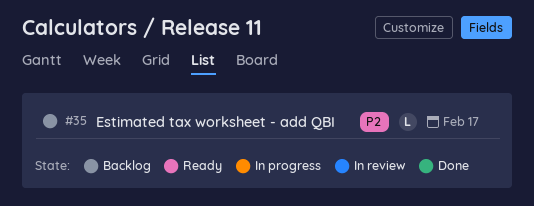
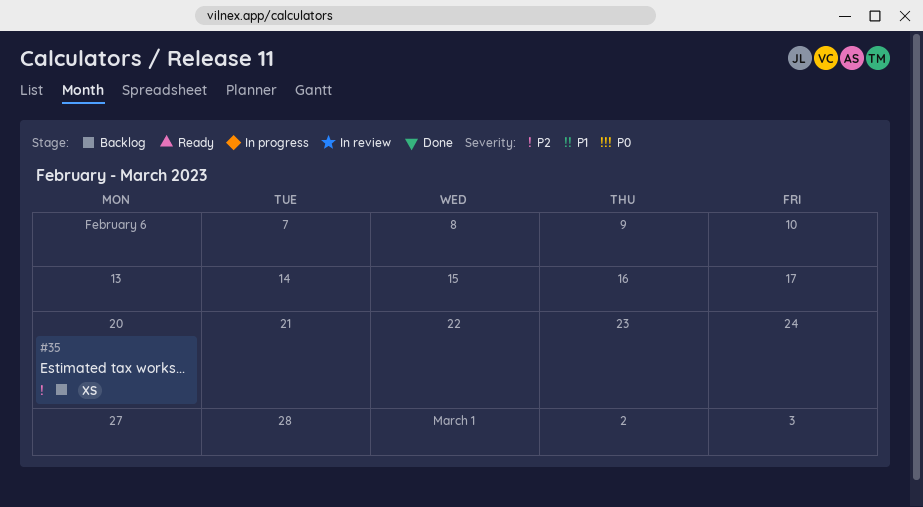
#35, estimate: L -> XS
#35, due: Feb 17 -> Feb 20

